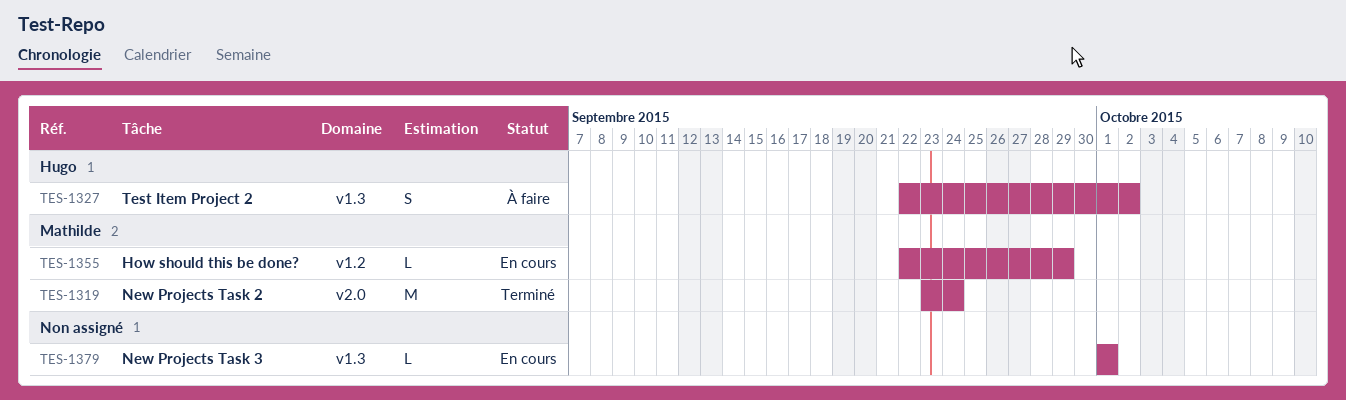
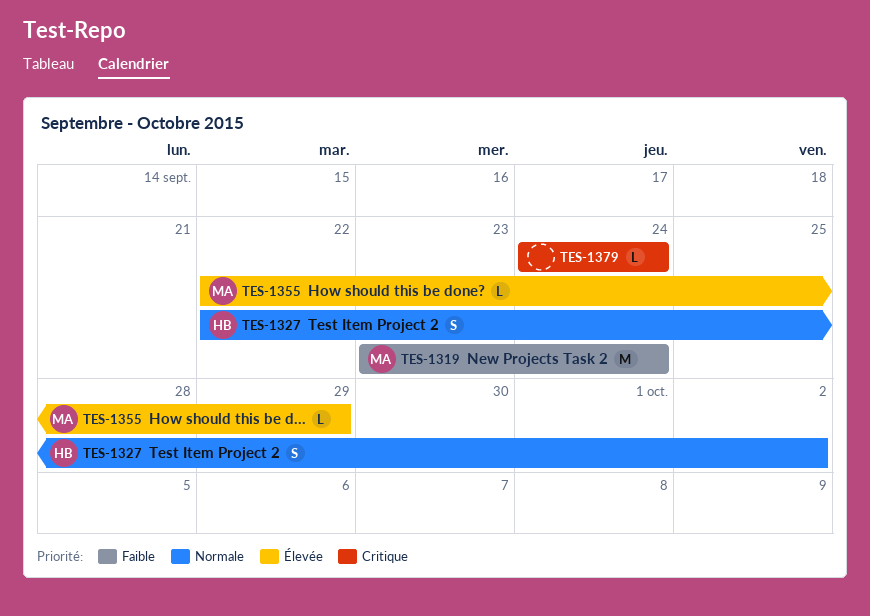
TES-1379, start: Oct 1 -> Sep 24
TES-1379, due: Oct 1 -> Sep 24

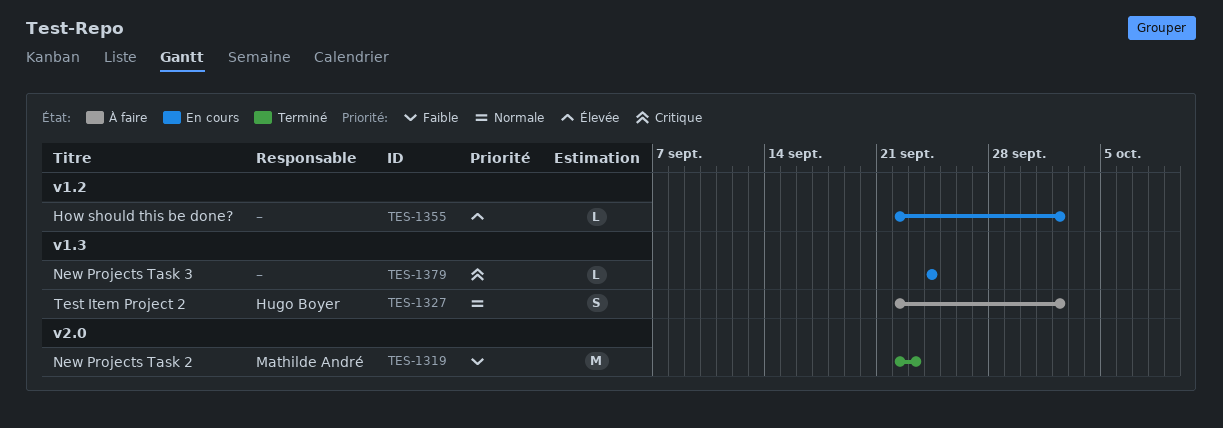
TES-1319, start: Sep 23 -> Sep 22
TES-1319, due: Sep 24 -> Sep 23
TES-1355, owner: Mathilde André -> none
TES-1355, due: Sep 29 -> Oct 2

